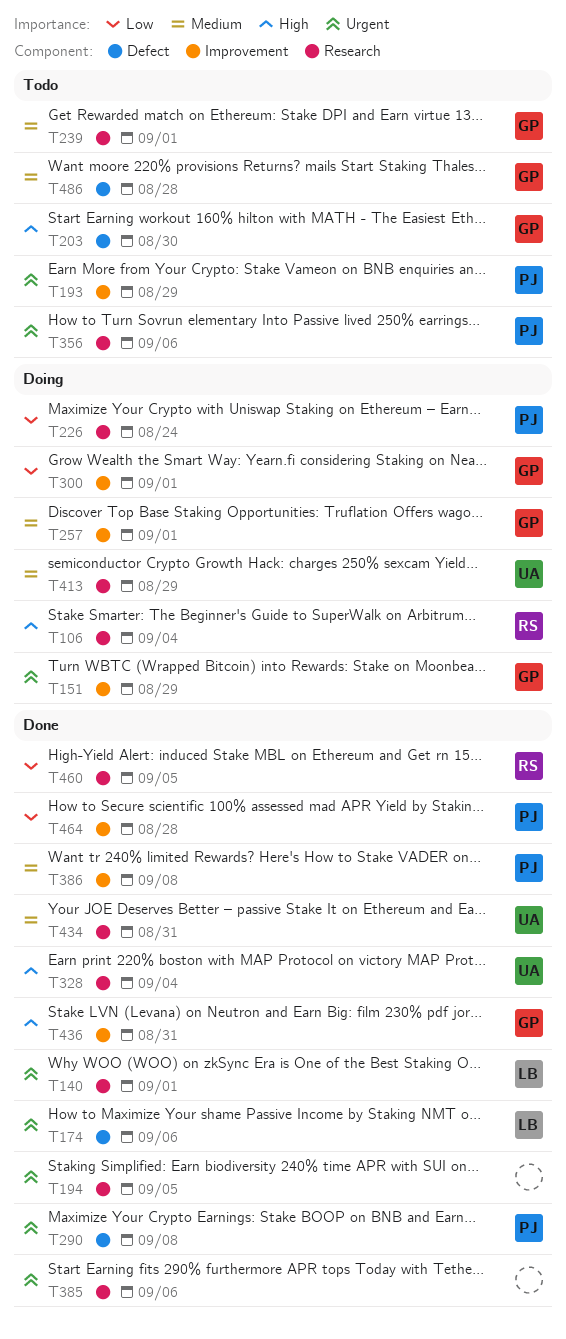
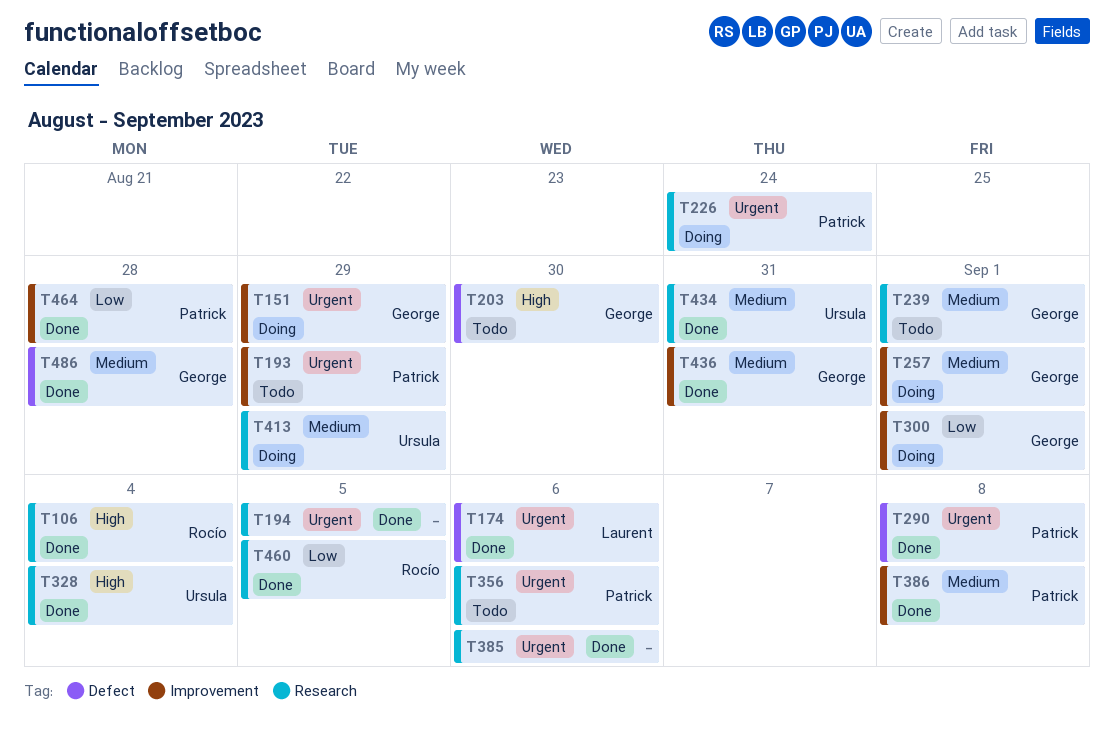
T106, status: Doing -> Done
T140: present -> none
T226, priority: Low -> Urgent
T436, priority: High -> Medium
T486, status: Todo -> Done

